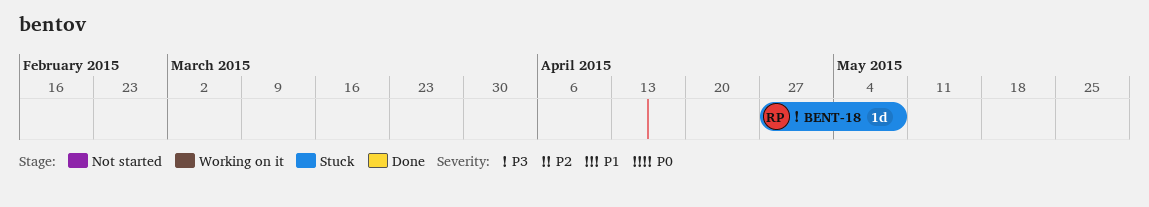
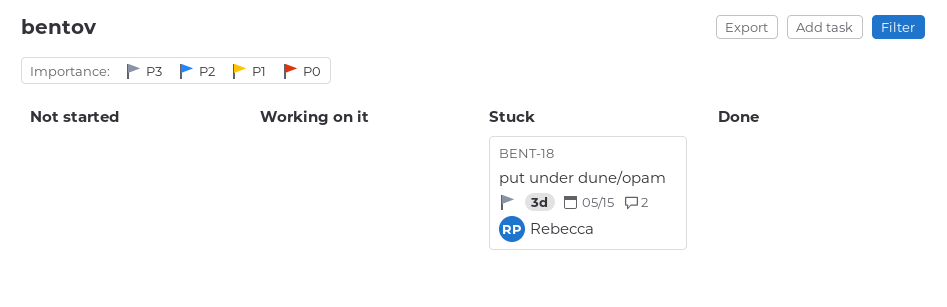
BENT-18, estimate: 1d -> 3d
BENT-18, due: May 8 -> May 15

